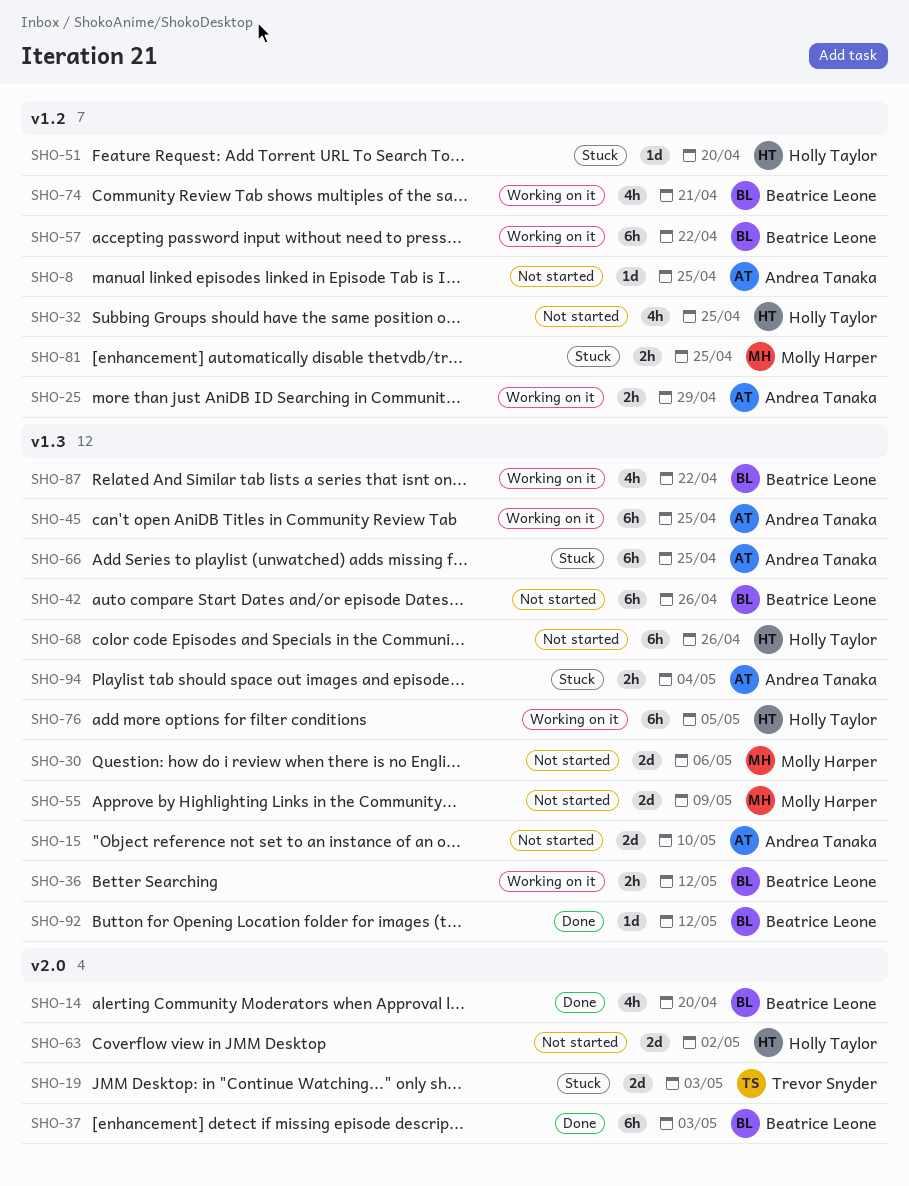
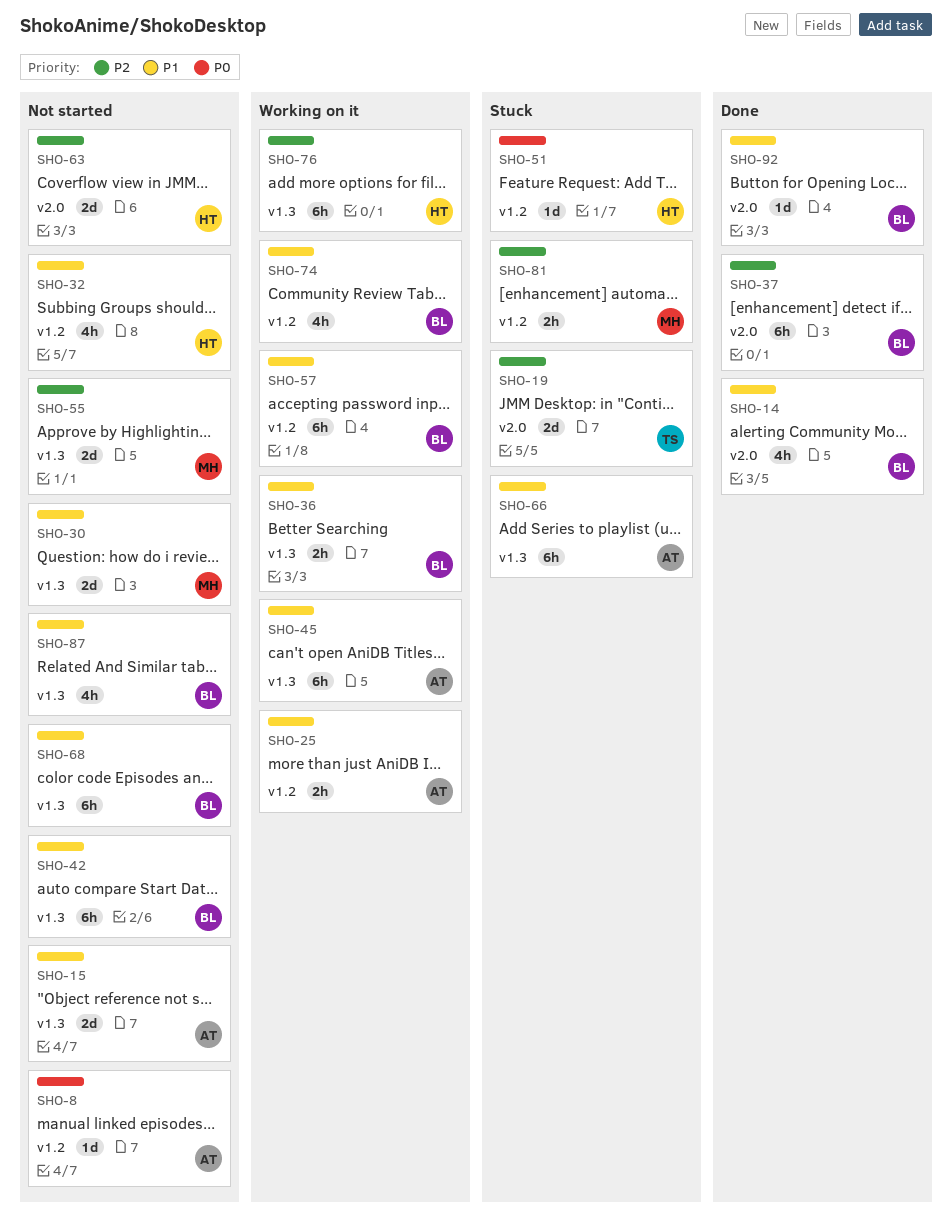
SHO-68, owner: Holly Taylor -> Beatrice Leone
SHO-87, status: Working on it -> Not started
SHO-92, label: v1.3 -> v2.0
SHO-94: present -> none

